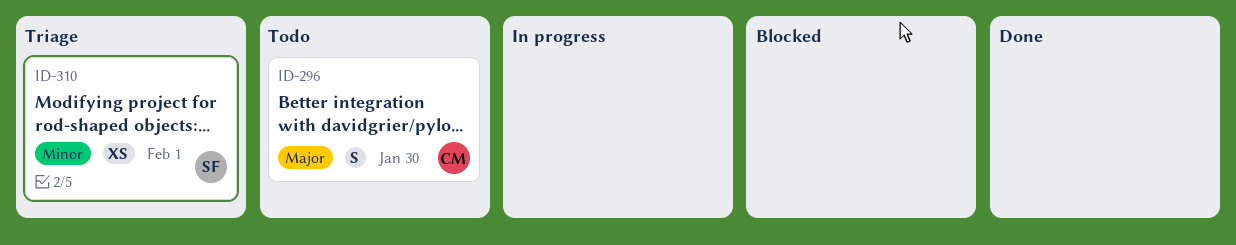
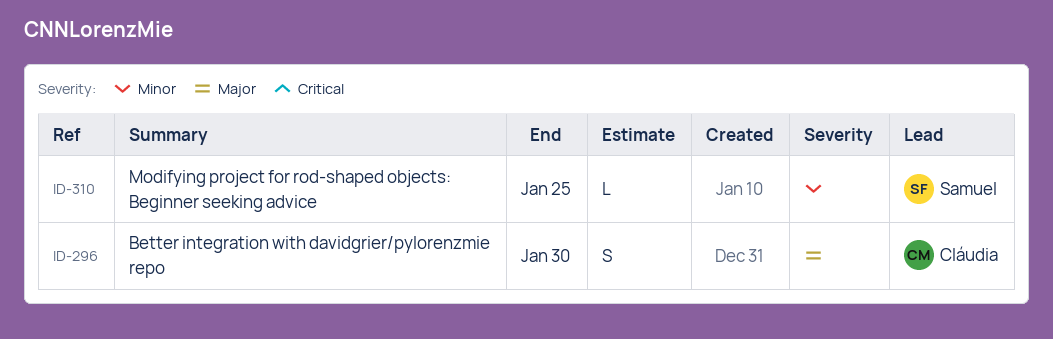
ID-310, estimate: XS -> L
ID-310, due: Feb 1 -> Jan 25

